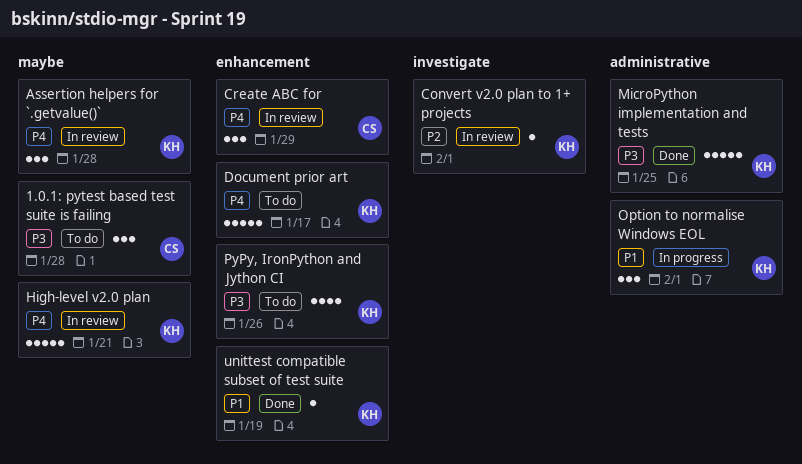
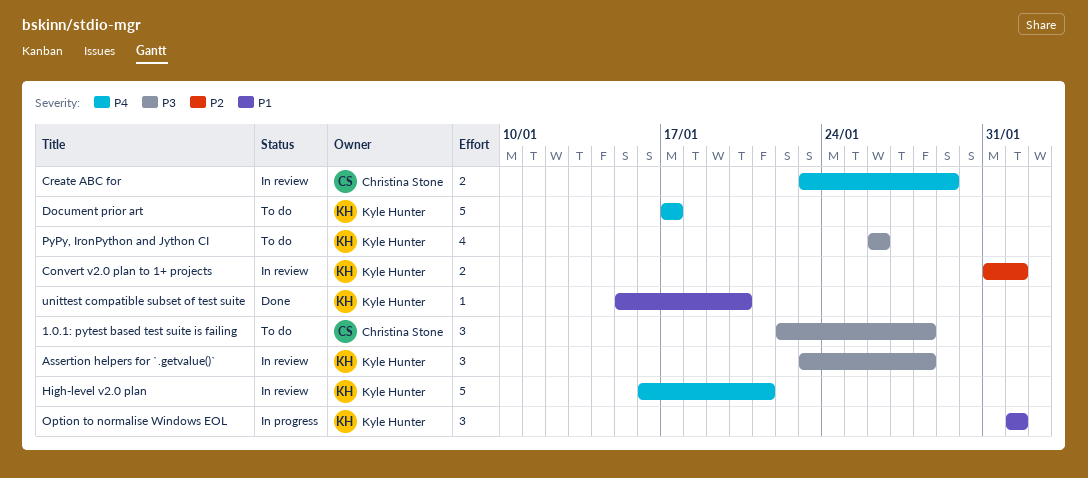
Assertion helpers for `.getvalue()`, priority: P4 -> P3
Convert v2.0 plan to 1+ projects, estimate: 1 -> 2
Create ABC for, estimate: 3 -> 2
MicroPython implementation and tests: present -> none
unittest compatible subset of test suite, due: Jan 19 -> Jan 20

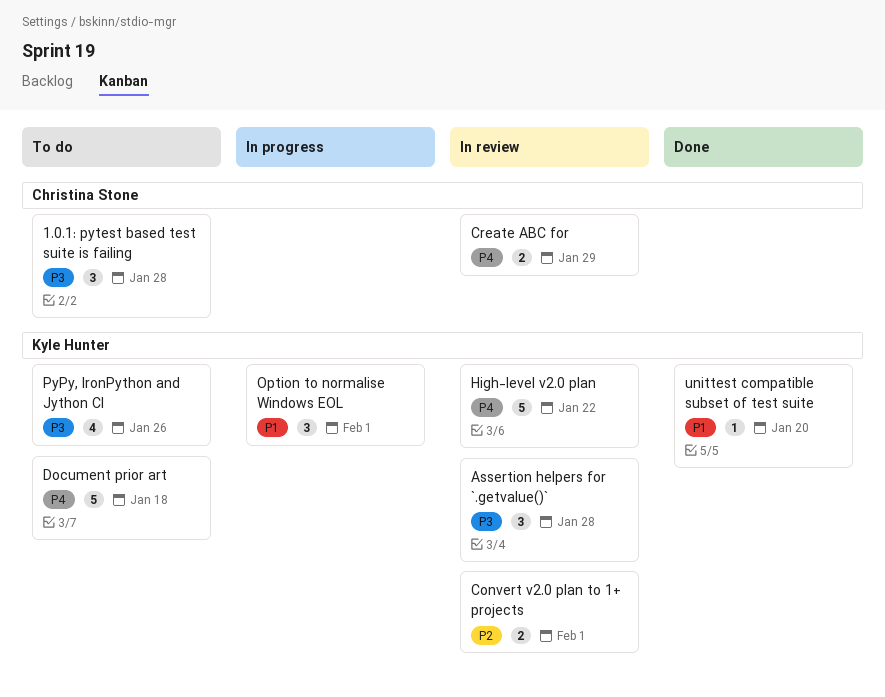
Document prior art, due: Jan 17 -> Jan 18
High-level v2.0 plan, due: Jan 21 -> Jan 22

